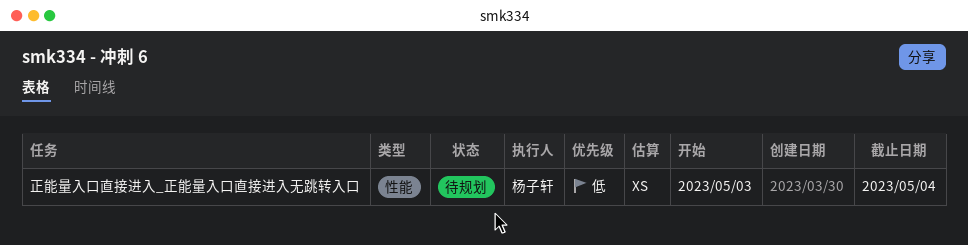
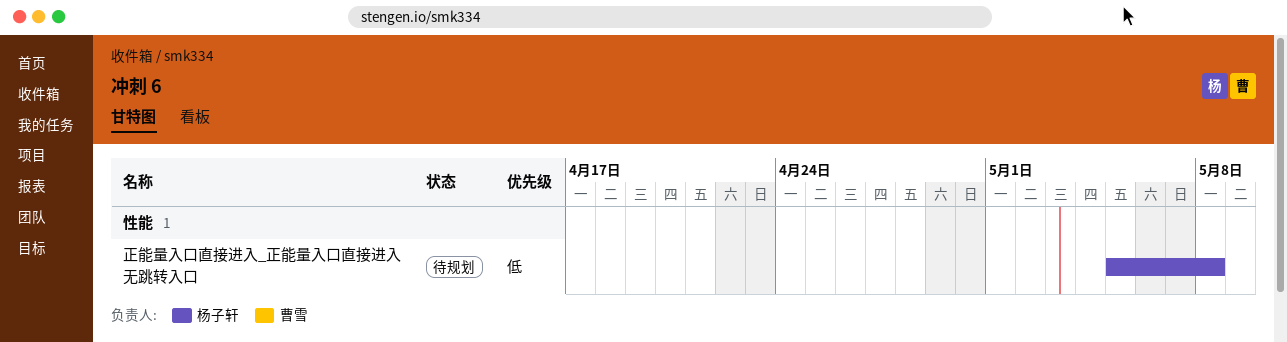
正能量入口直接进入_正能量入口直接进入无跳转入口, start: May 3 -> May 5
正能量入口直接进入_正能量入口直接进入无跳转入口, due: May 4 -> May 8

